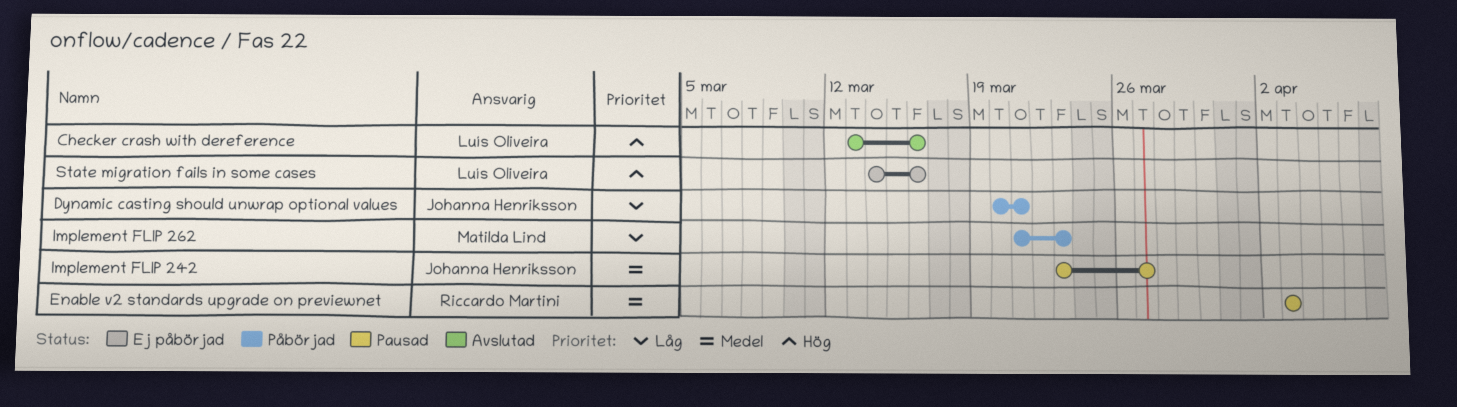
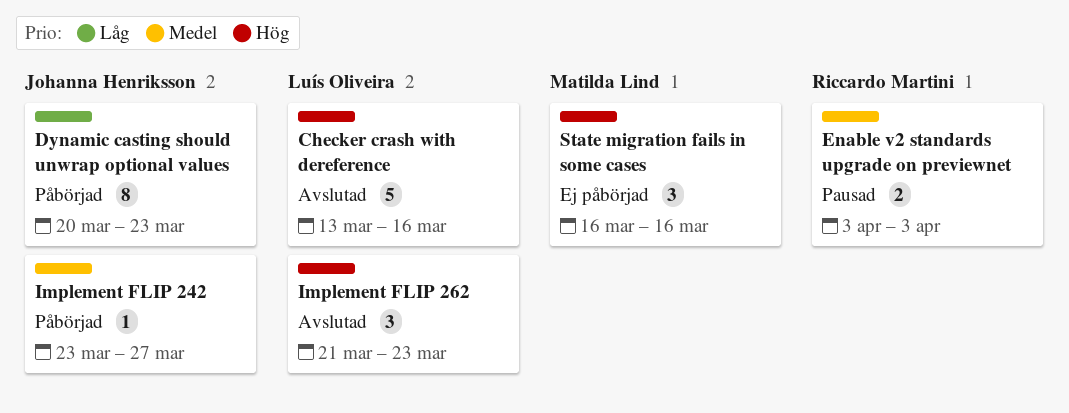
Dynamic casting should unwrap optional values, due: Mar 21 -> Mar 23
Implement FLIP 242, status: Pausad -> Påbörjad
Implement FLIP 262, status: Påbörjad -> Avslutad
Implement FLIP 262, owner: Matilda Lind -> Luís Oliveira
Implement FLIP 262, priority: Låg -> Hög
State migration fails in some cases, owner: Luís Oliveira -> Matilda Lind
State migration fails in some cases, start: Mar 14 -> Mar 16

